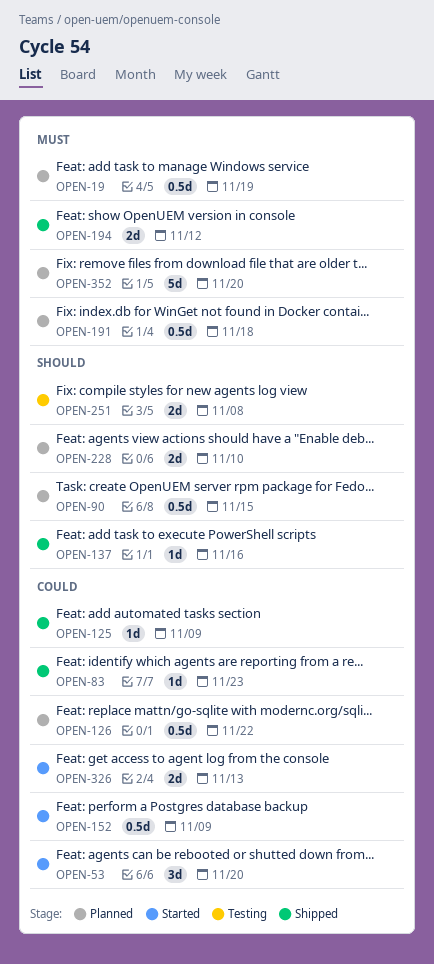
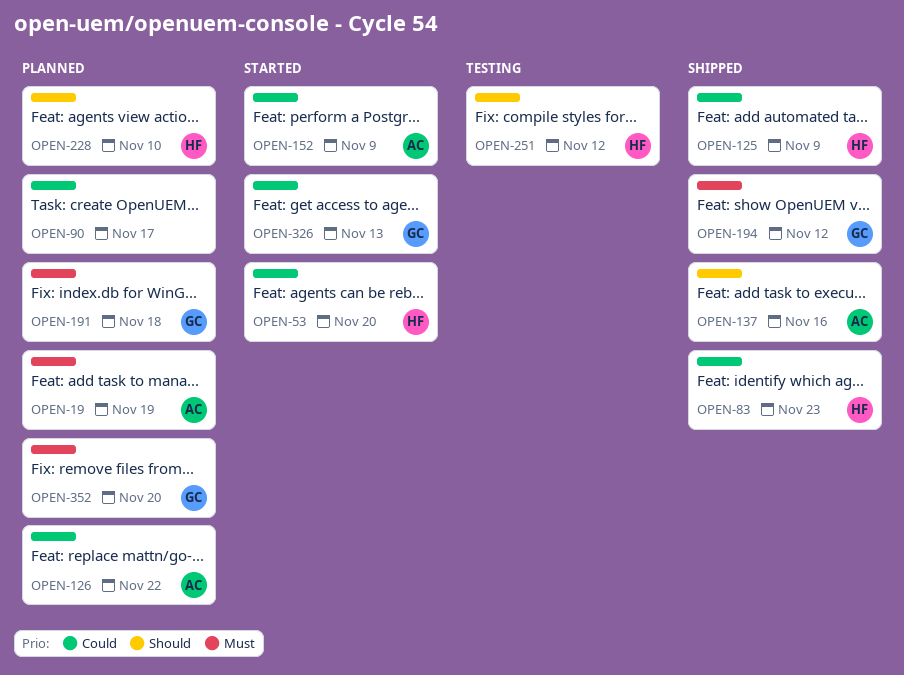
OPEN-90, priority: Should -> Could
OPEN-90, due: Nov 15 -> Nov 17
OPEN-251, due: Nov 8 -> Nov 12

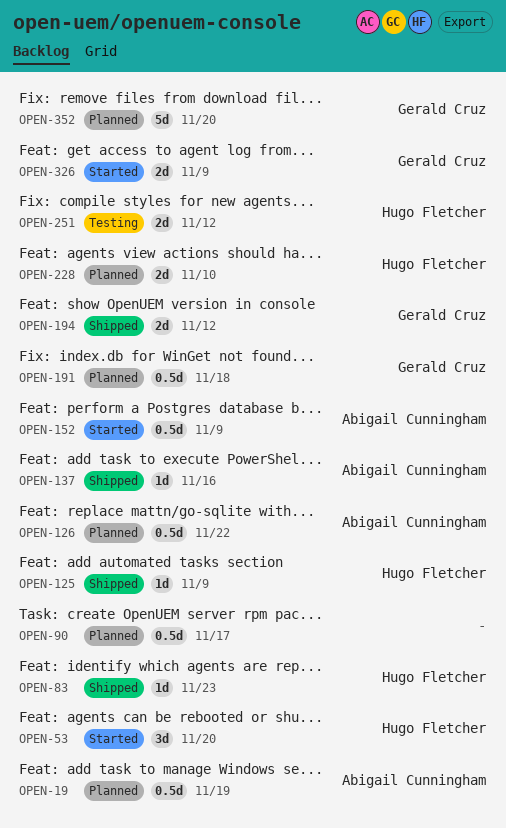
OPEN-326, due: Nov 13 -> Nov 9

